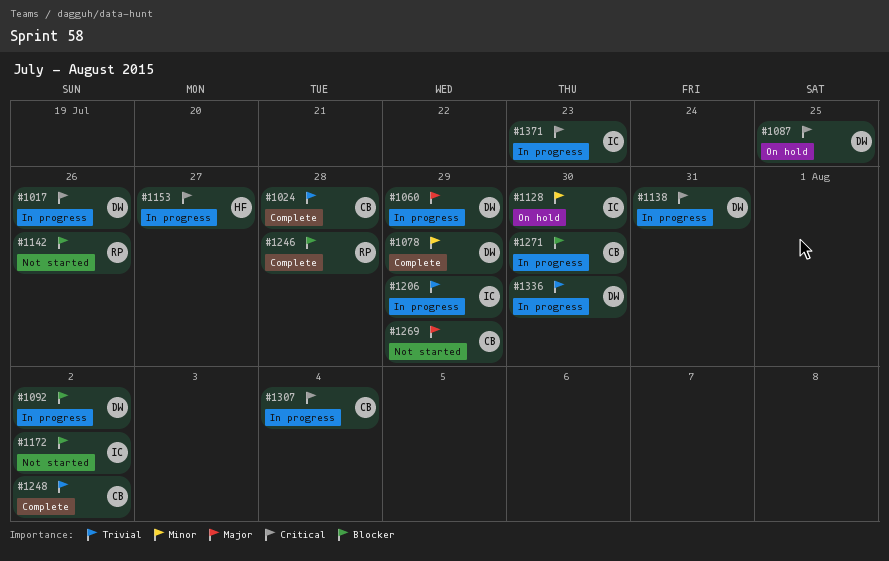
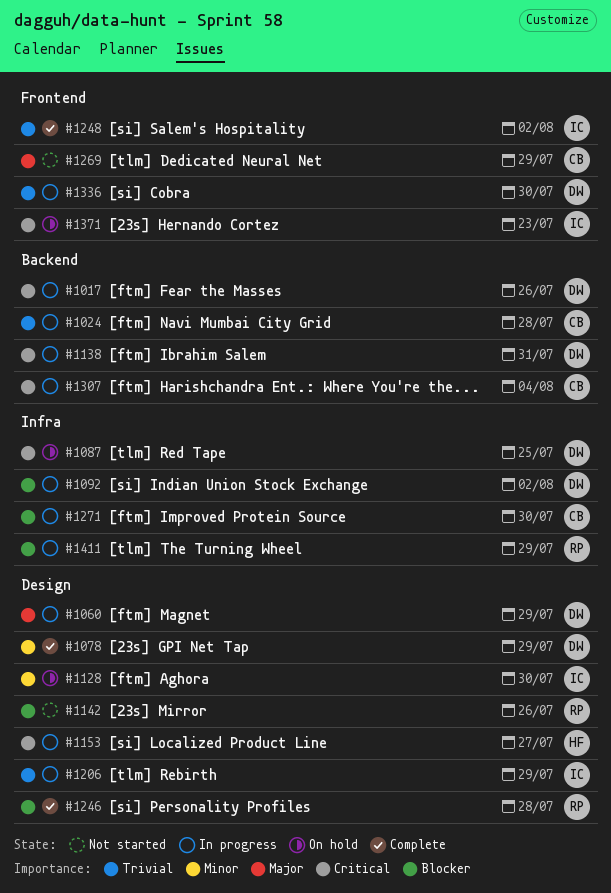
#1024, status: Complete -> In progress
#1172: present -> none
#1248, owner: CB -> IC
#1371, status: In progress -> On hold
#1411: none -> present

